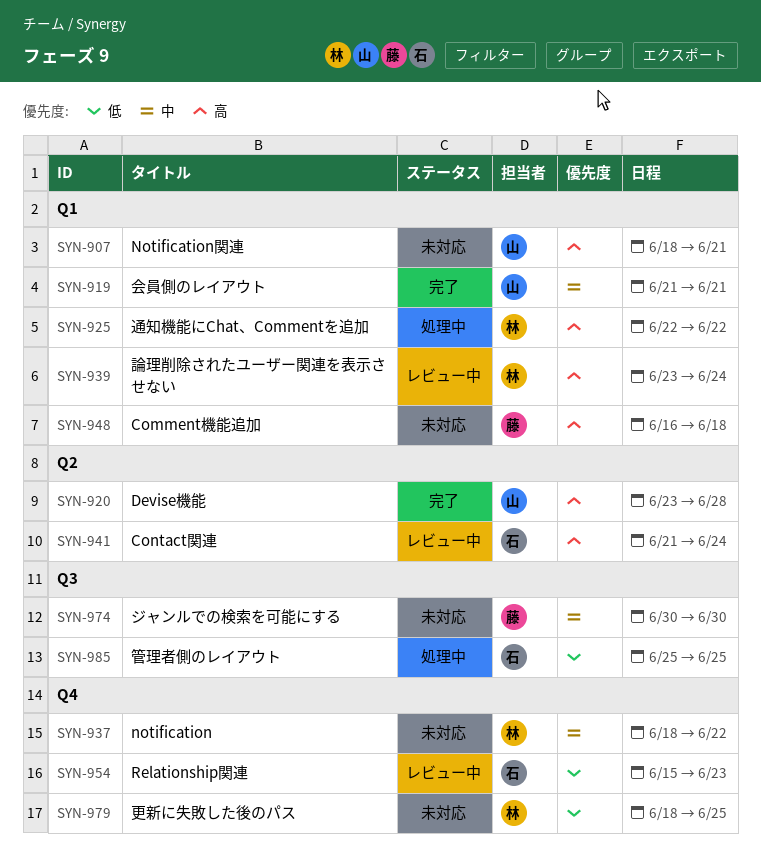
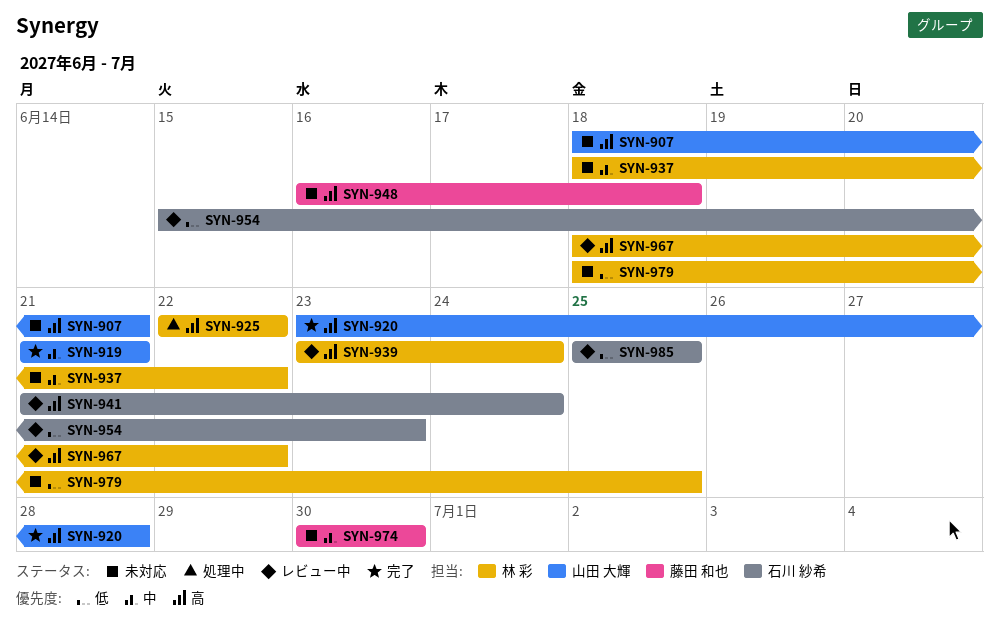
SYN-967: none -> present
SYN-985, status: 処理中 -> レビュー中

